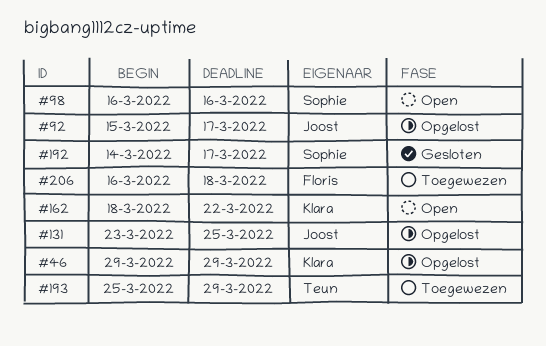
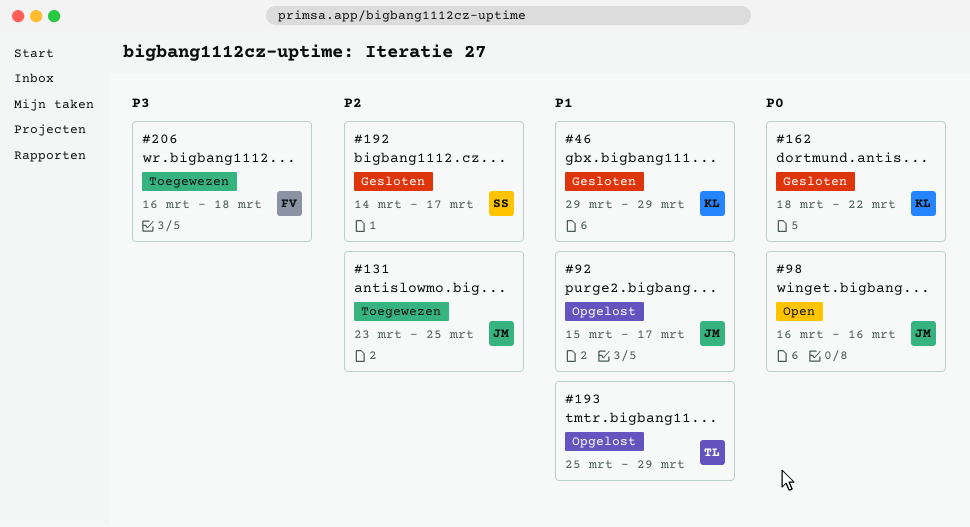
#46, status: Opgelost -> Gesloten
#98, owner: Sophie -> Joost
#131, status: Opgelost -> Toegewezen
#162, status: Open -> Gesloten
#193, status: Toegewezen -> Opgelost

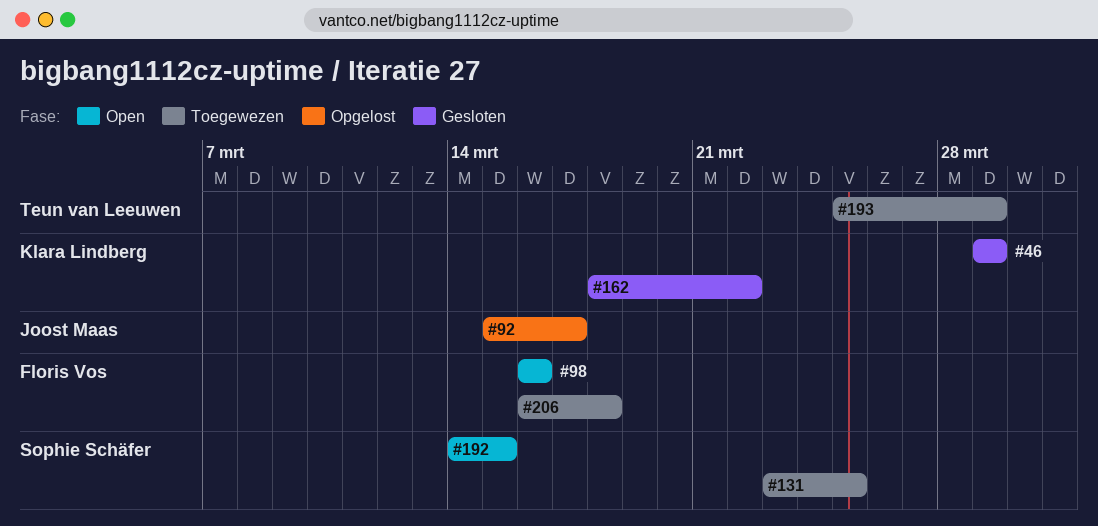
#98, owner: Joost Maas -> Floris Vos
#131, owner: Joost Maas -> Sophie Schäfer
#192, status: Gesloten -> Open
#192, due: Mar 17 -> Mar 15
#193, status: Opgelost -> Toegewezen

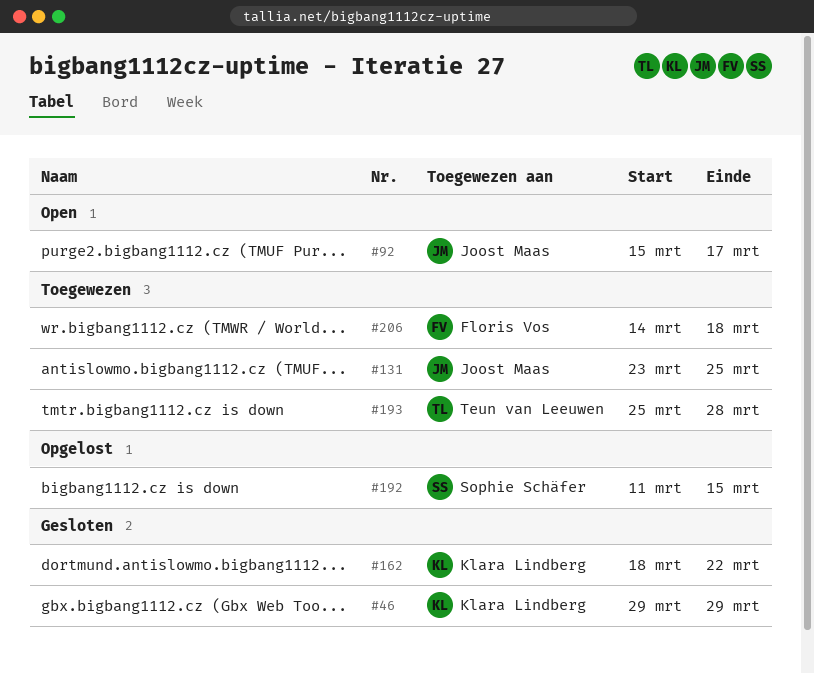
#92, status: Opgelost -> Open
#98: present -> none
#131, owner: Sophie Schäfer -> Joost Maas
#192, status: Open -> Opgelost
#192, start: Mar 14 -> Mar 11
#193, due: Mar 29 -> Mar 28
#206, start: Mar 16 -> Mar 14

